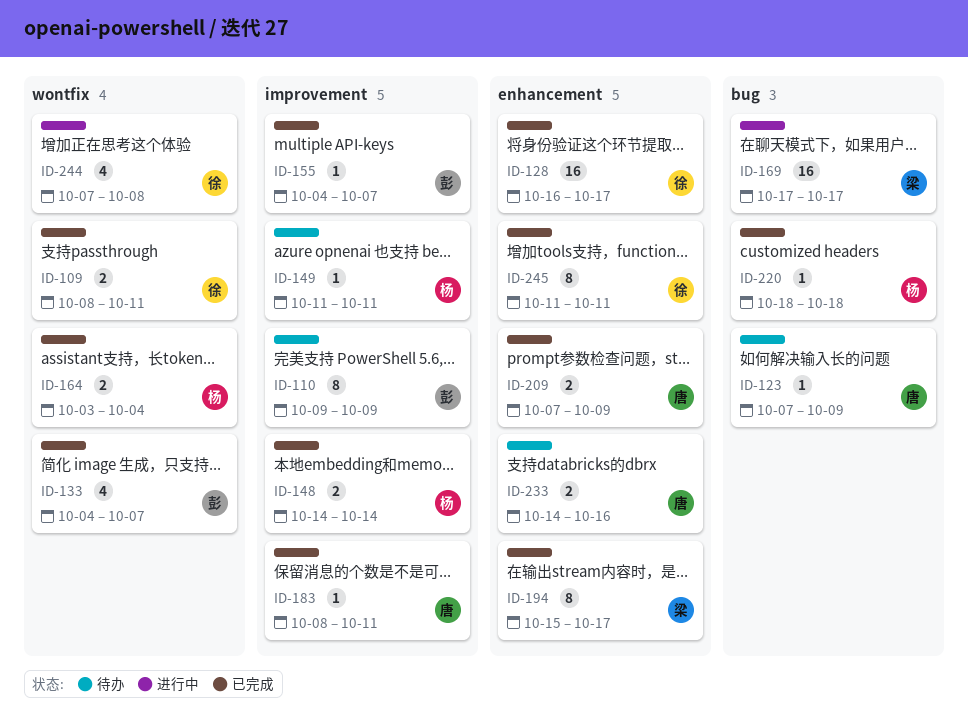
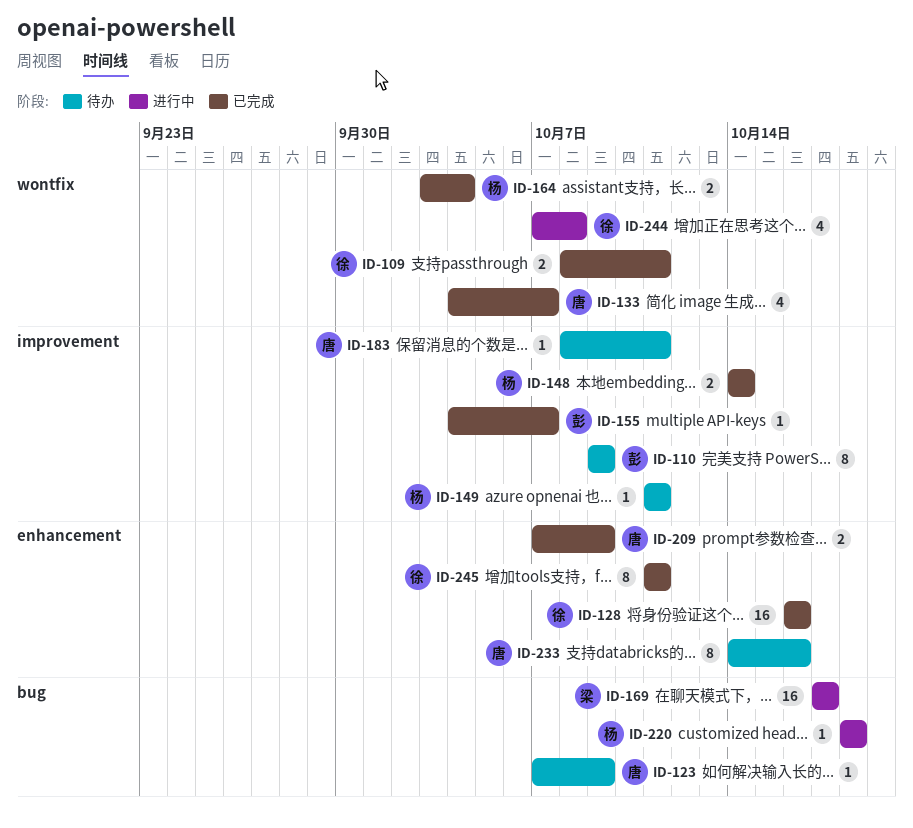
ID-128, due: Oct 17 -> Oct 16
ID-133, owner: 彭 -> 唐
ID-183, status: 已完成 -> 待办
ID-194: present -> none
ID-220, status: 已完成 -> 进行中
ID-233, estimate: 2 -> 8

